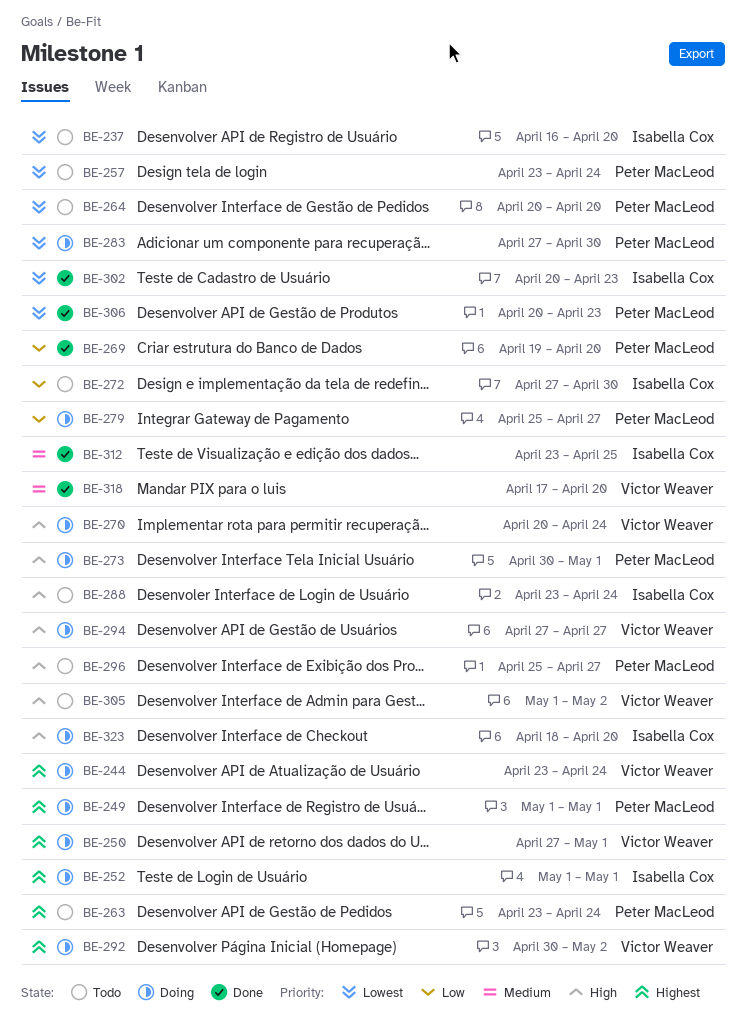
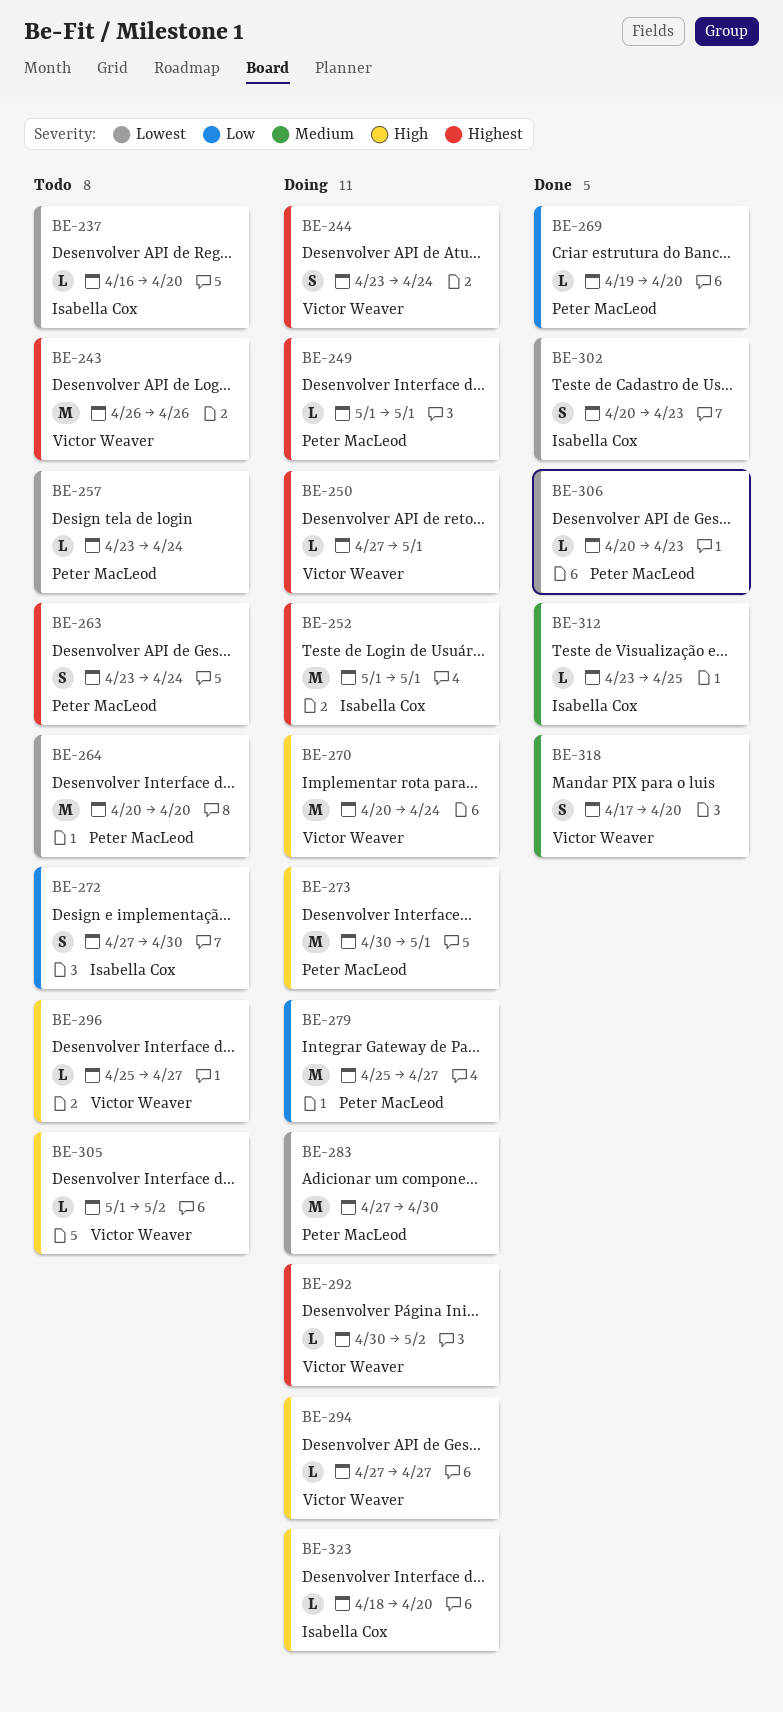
BE-243: none -> present
BE-288: present -> none
BE-296, owner: Peter MacLeod -> Victor Weaver

